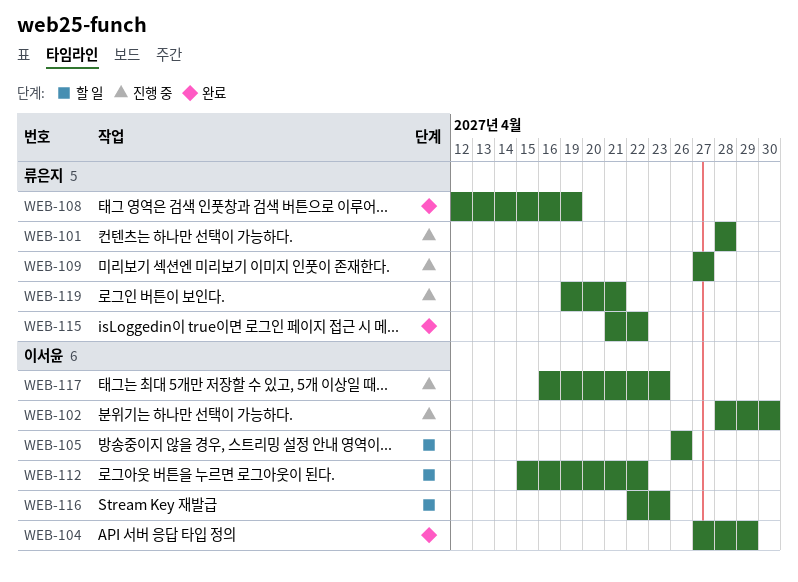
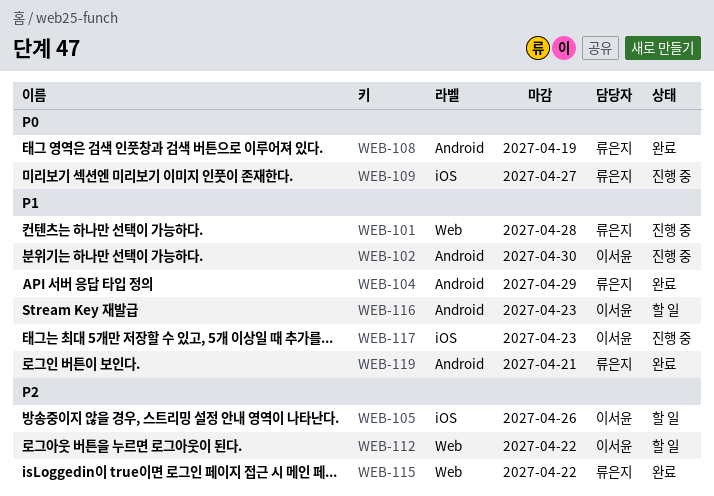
WEB-104, owner: 이서윤 -> 류은지
WEB-119, status: 진행 중 -> 완료

